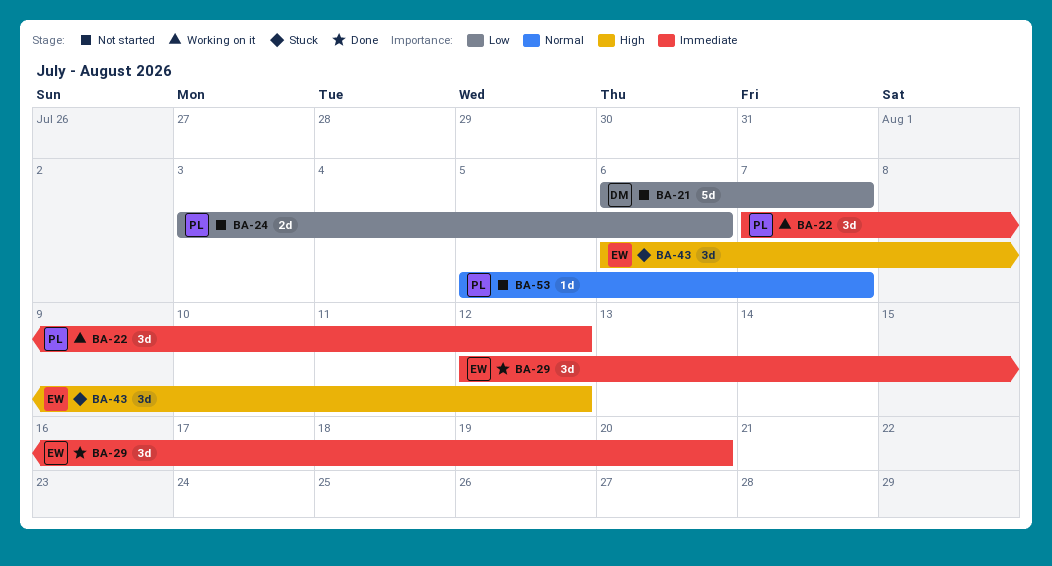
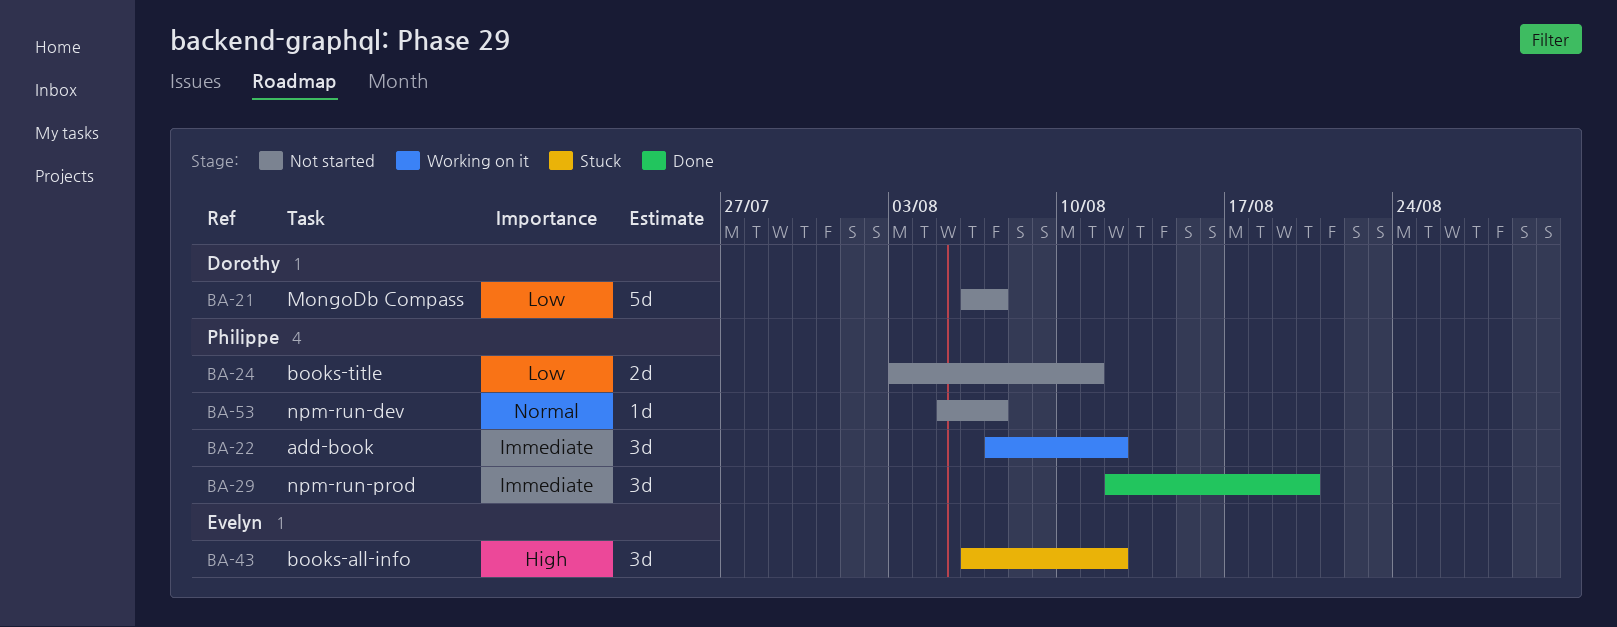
BA-24, due: Aug 6 -> Aug 11
BA-29, owner: Evelyn -> Philippe

